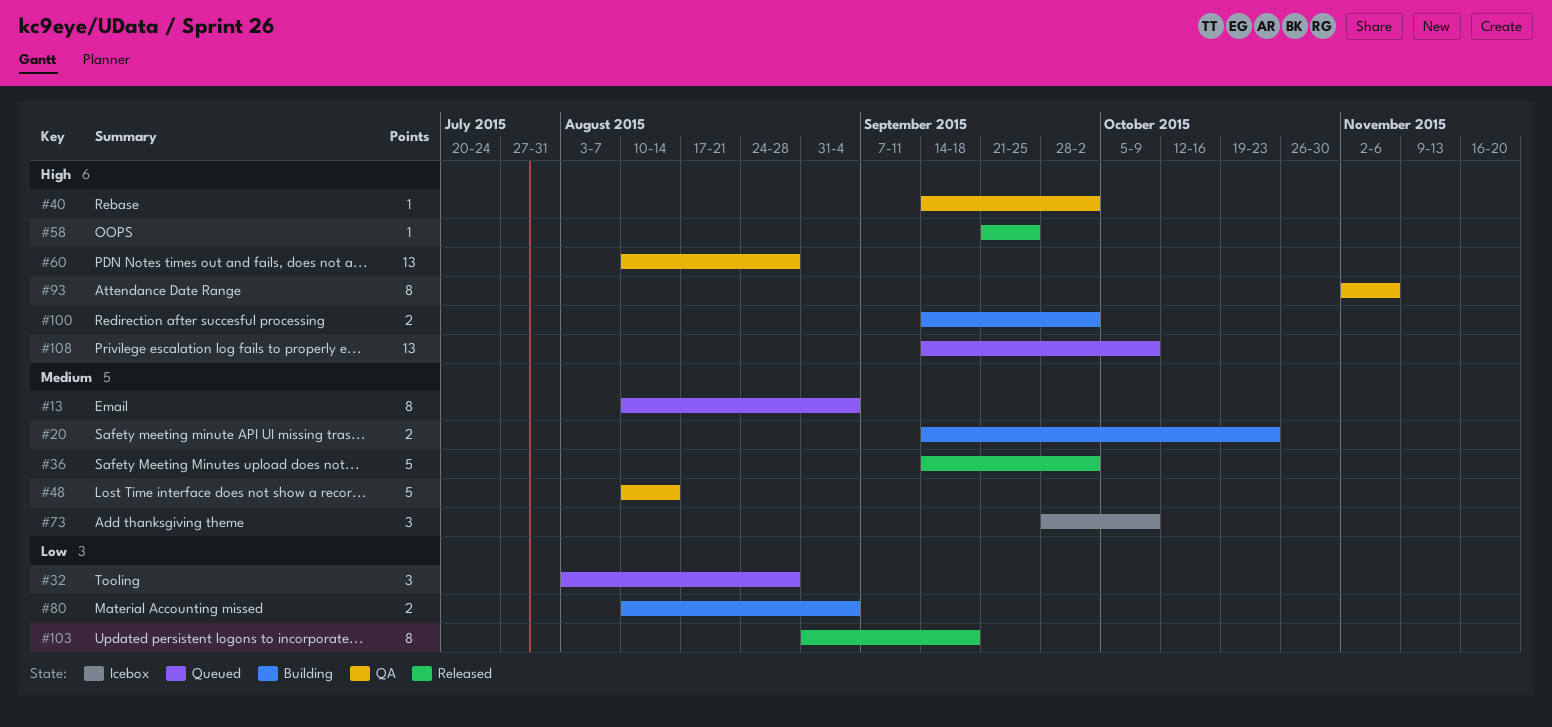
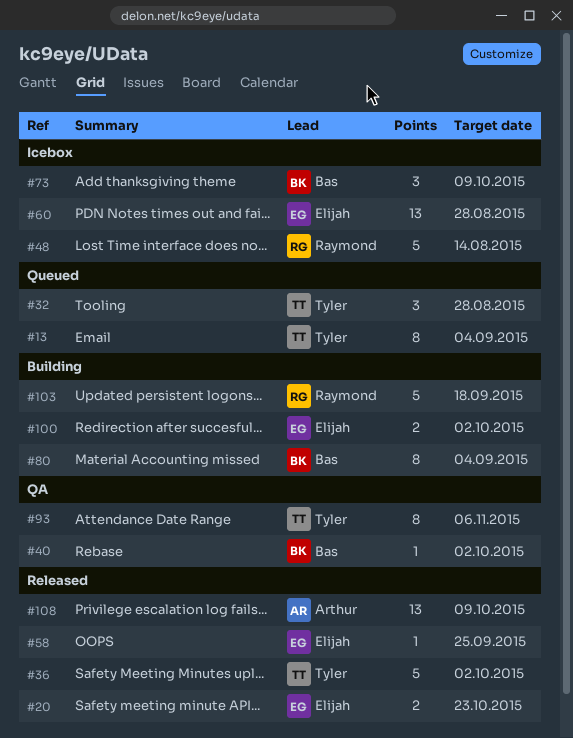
#20, status: Building -> Released
#48, status: QA -> Icebox
#60, status: QA -> Icebox
#80, estimate: 2 -> 8
#103, status: Released -> Building
#103, estimate: 8 -> 5
#108, status: Queued -> Released

